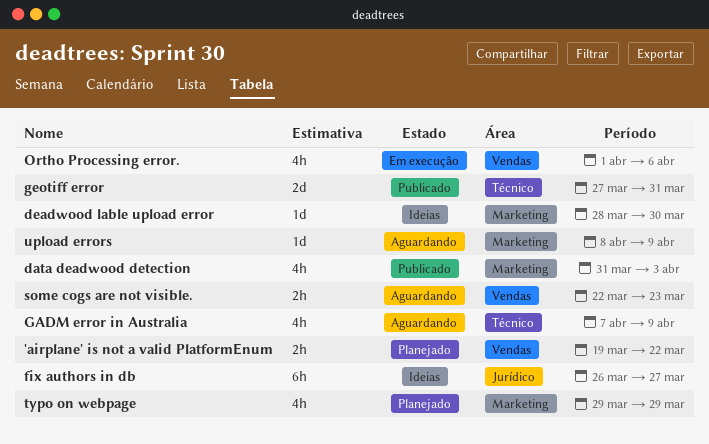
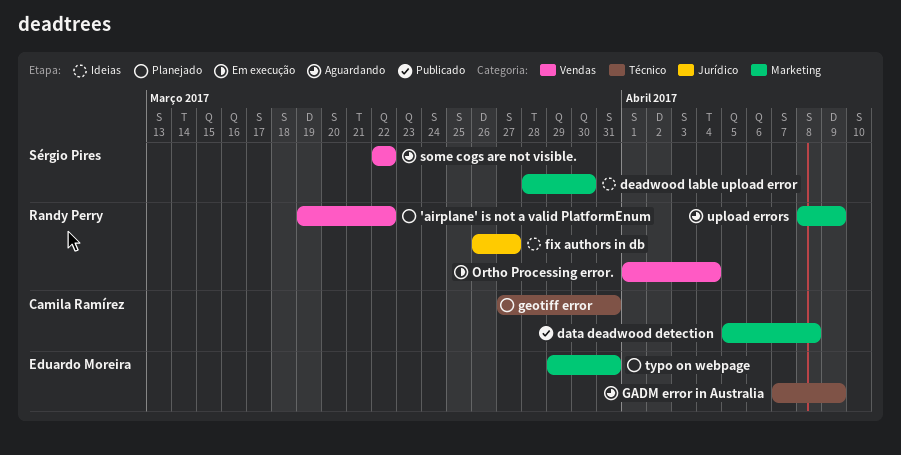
data deadwood detection, start: Mar 31 -> Apr 5
data deadwood detection, due: Apr 3 -> Apr 8
geotiff error, status: Publicado -> Planejado
Ortho Processing error., due: Apr 6 -> Apr 4
some cogs are not visible., due: Mar 23 -> Mar 22
typo on webpage, due: Mar 29 -> Mar 31

